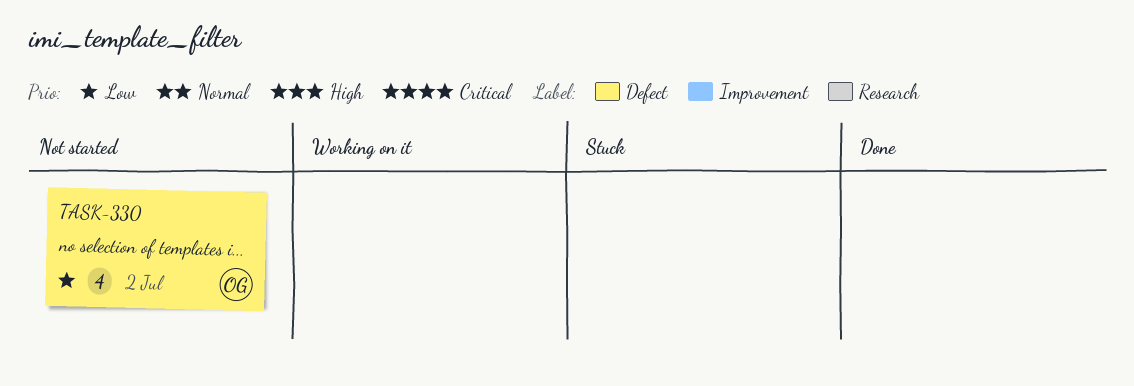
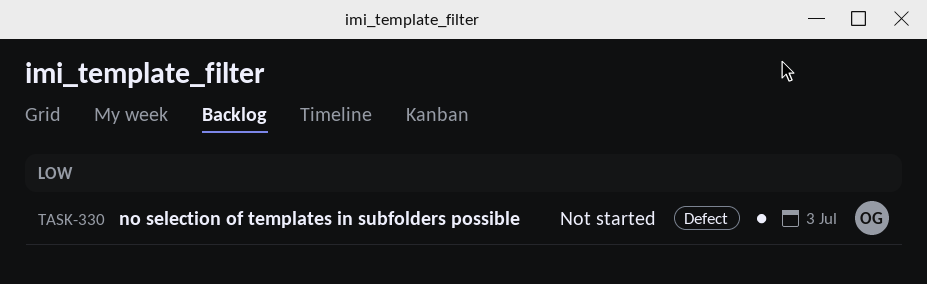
TASK-330, estimate: 4 -> 1
TASK-330, due: Jul 2 -> Jul 3

